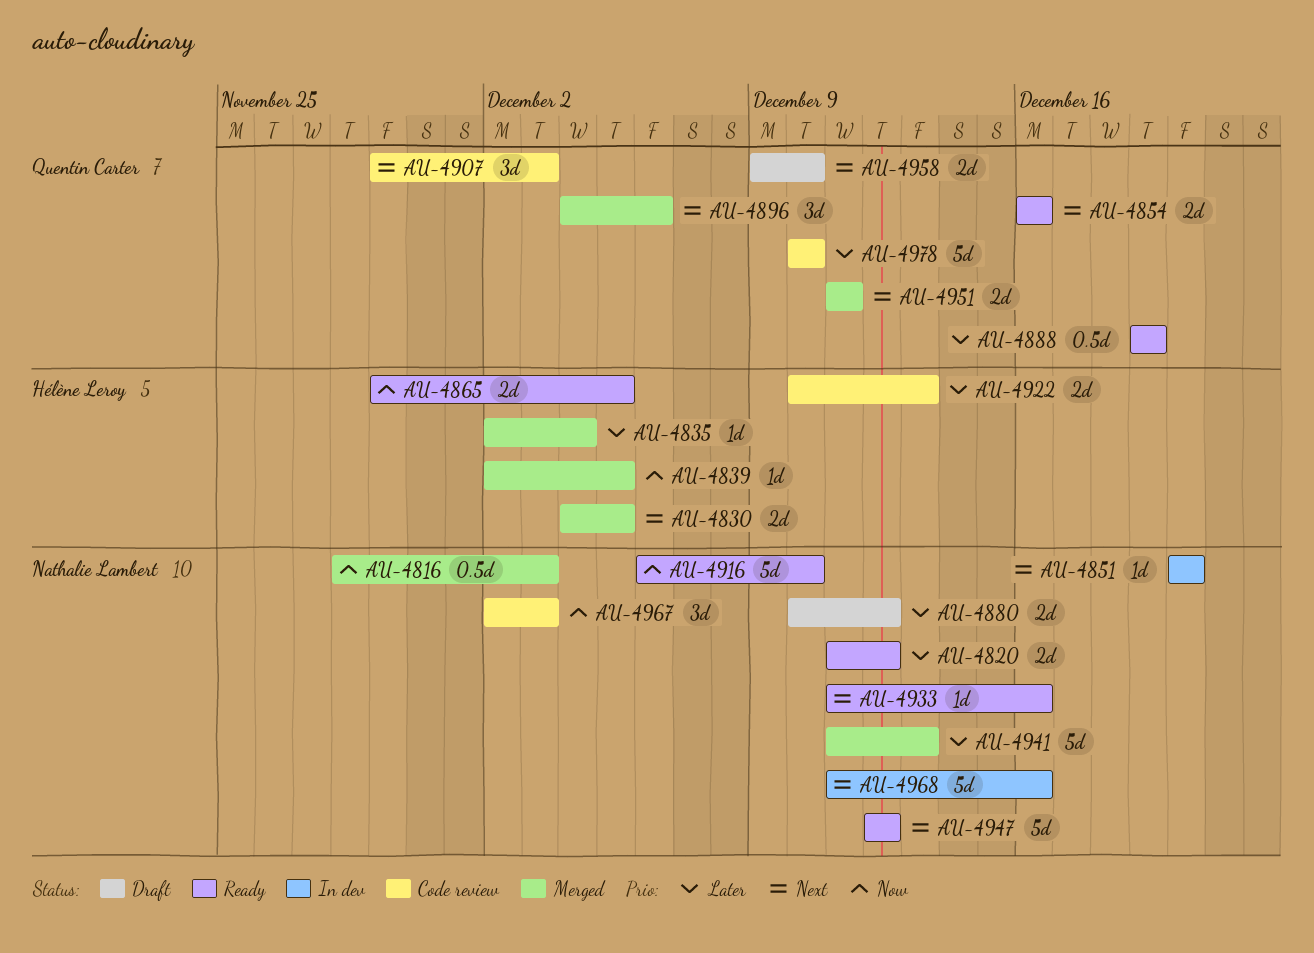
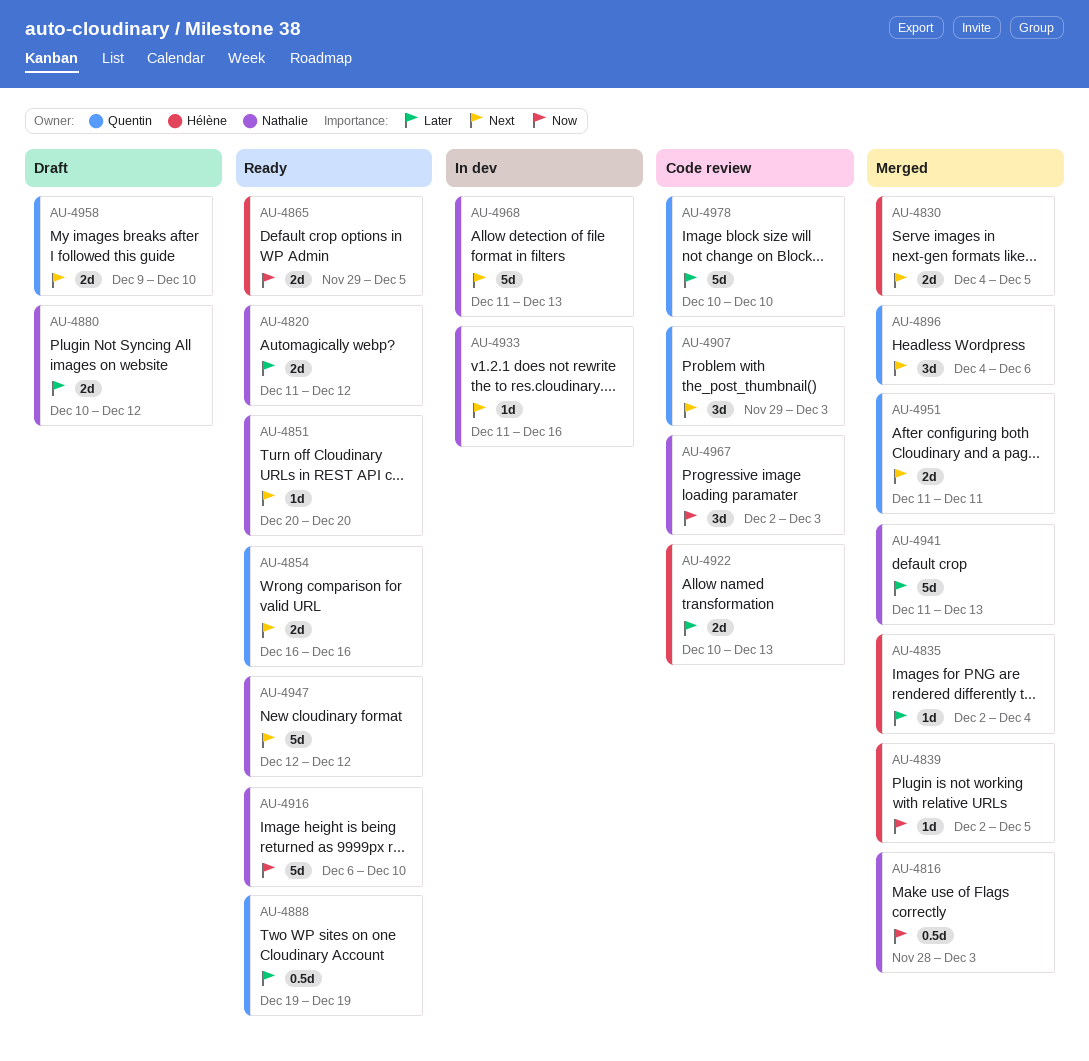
AU-4851, status: In dev -> Ready
AU-4933, status: Ready -> In dev
AU-4968, due: Dec 16 -> Dec 13

